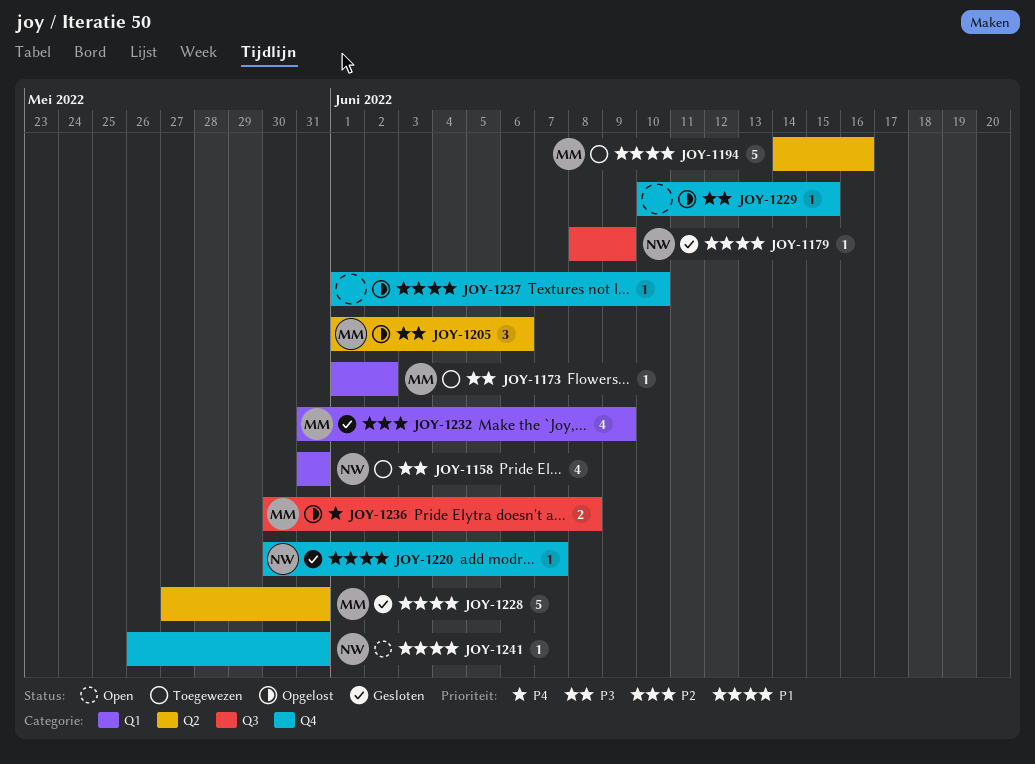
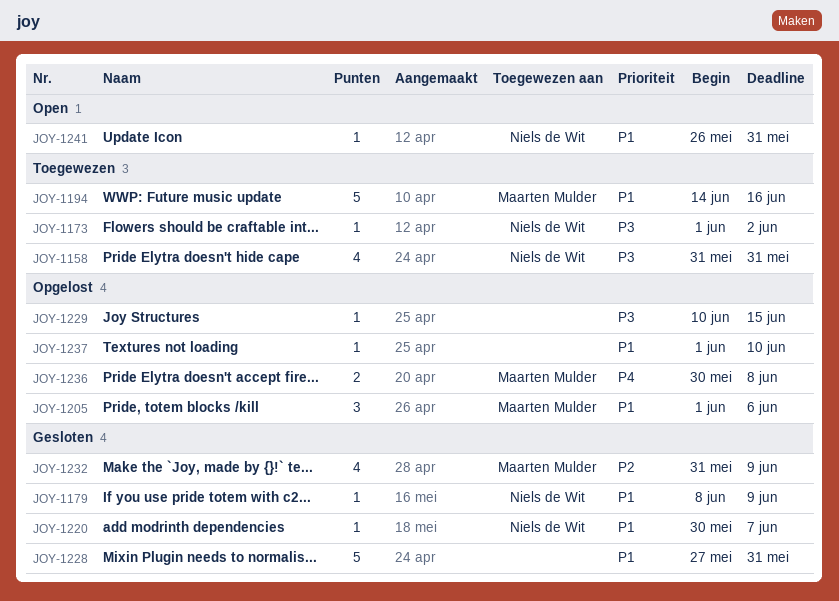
JOY-1173, owner: Maarten Mulder -> Niels de Wit
JOY-1205, priority: P3 -> P1
JOY-1228, owner: Maarten Mulder -> none

